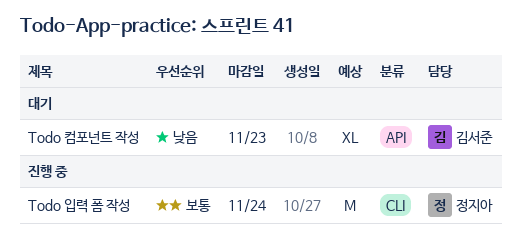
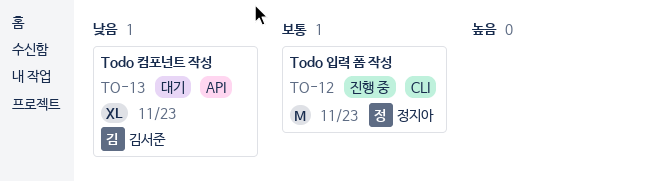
Todo 입력 폼 작성, due: Nov 24 -> Nov 23

